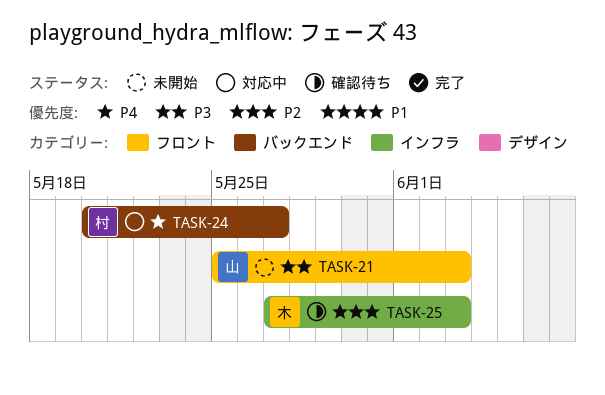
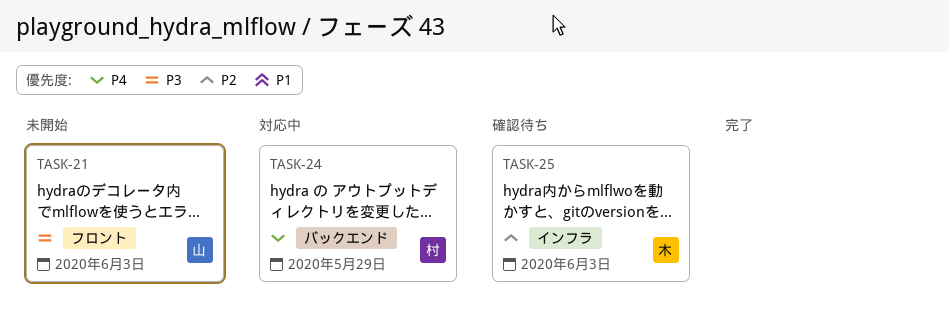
TASK-24, due: May 27 -> May 29

